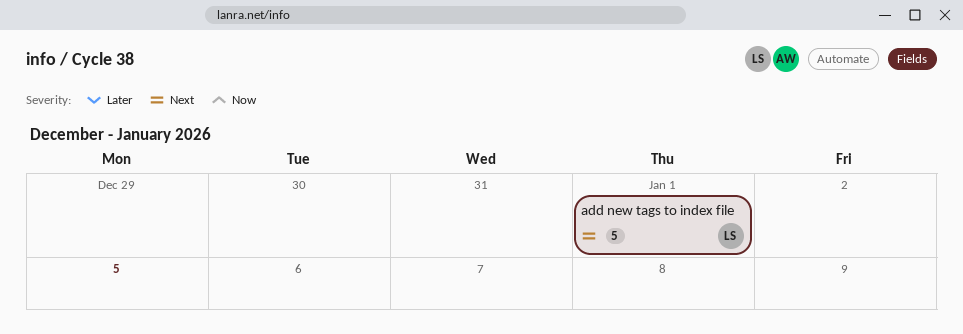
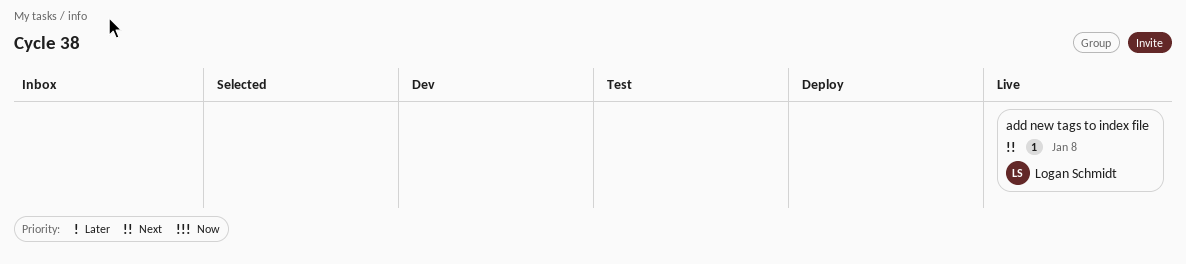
add new tags to index file, estimate: 5 -> 1
add new tags to index file, due: Jan 1 -> Jan 8

